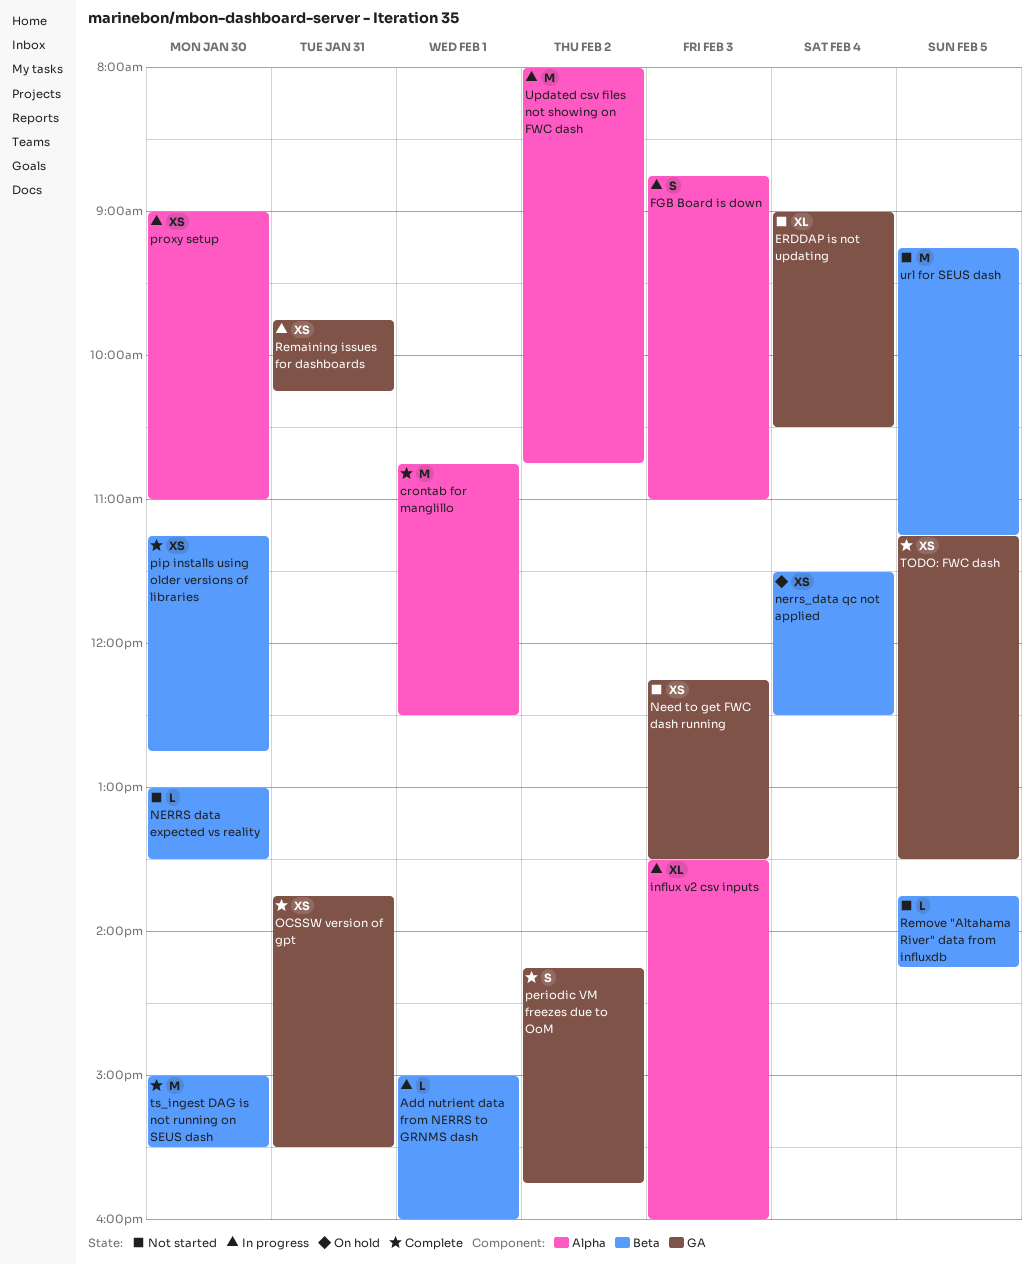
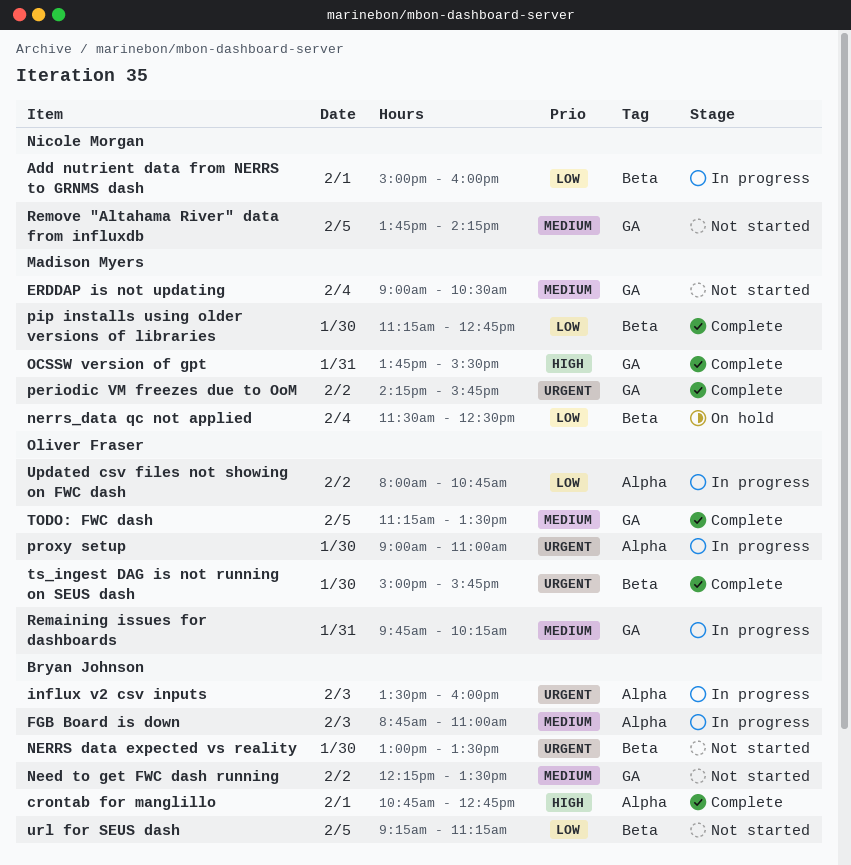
crontab for manglillo, ends: 12:30 -> 12:45
Need to get FWC dash running, day: Feb 3 -> Feb 2
Remove "Altahama River" data from influxdb, label: Beta -> GA
ts_ingest DAG is not running on SEUS dash, ends: 15:30 -> 15:45

